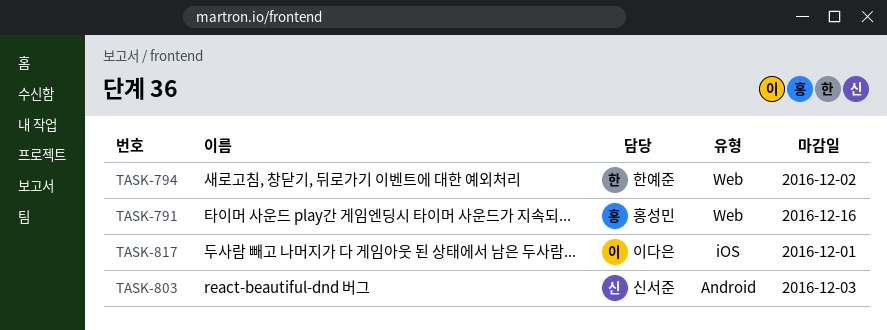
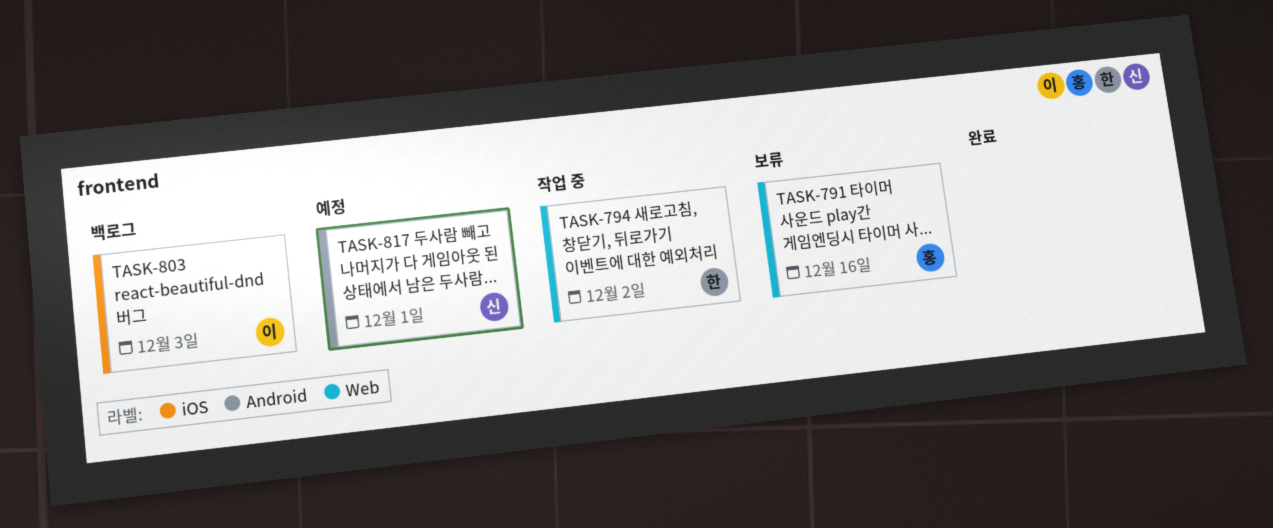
TASK-803, owner: 신서준 -> 이다은
TASK-803, label: Android -> iOS
TASK-817, owner: 이다은 -> 신서준
TASK-817, label: iOS -> Android

